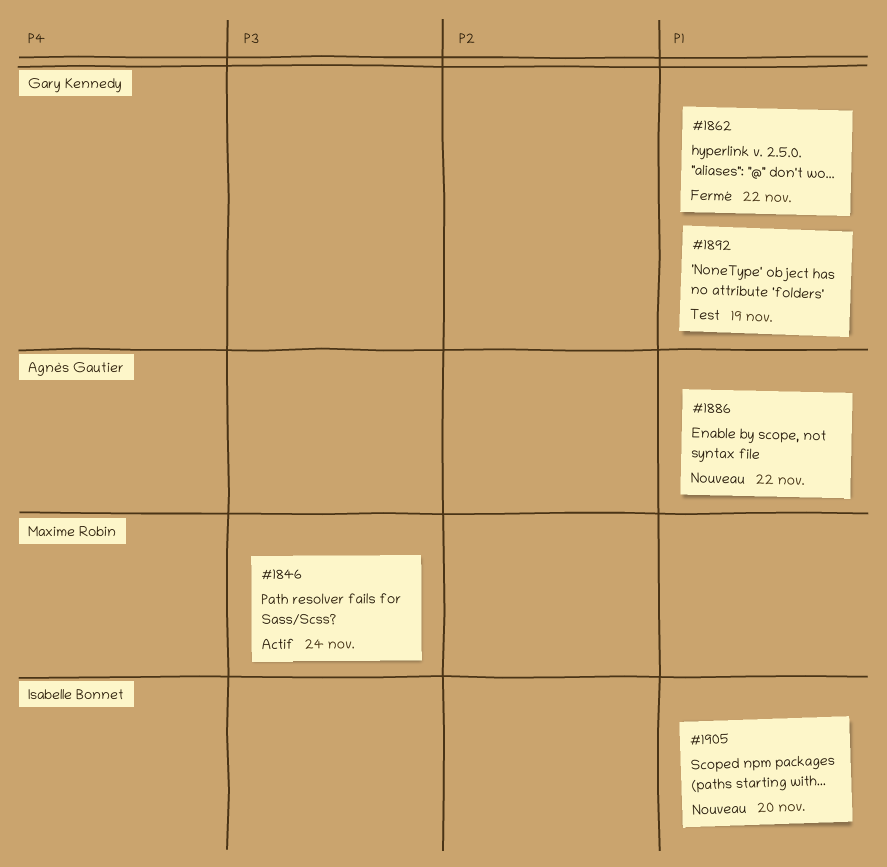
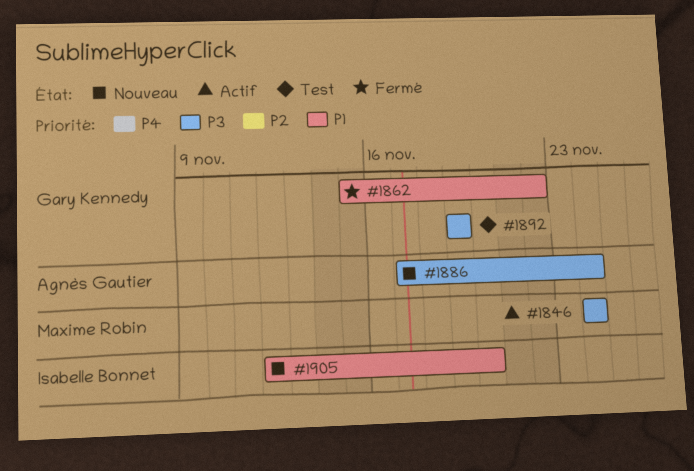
#1886, priority: P1 -> P3
#1886, due: Nov 22 -> Nov 24
#1892, priority: P1 -> P3

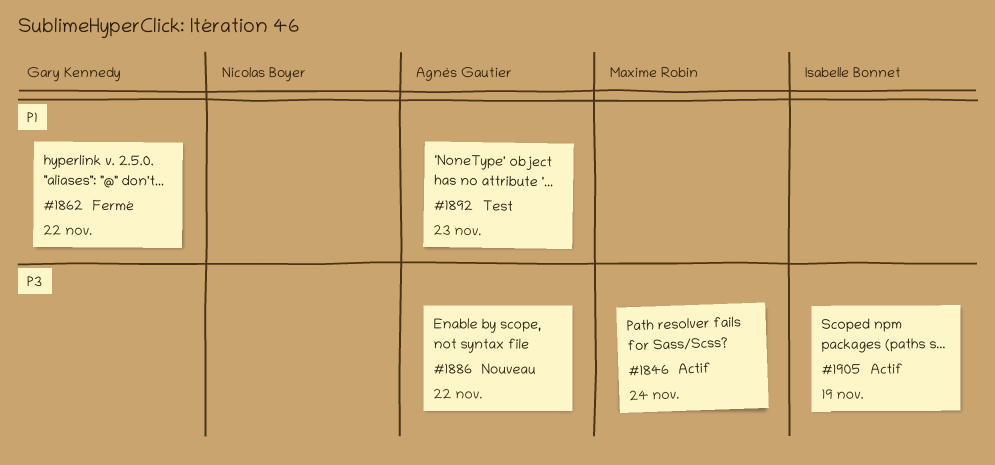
#1886, due: Nov 24 -> Nov 22
#1892, owner: Gary Kennedy -> Agnès Gautier
#1892, priority: P3 -> P1
#1892, due: Nov 19 -> Nov 23
#1905, status: Nouveau -> Actif
#1905, priority: P1 -> P3
#1905, due: Nov 20 -> Nov 19

